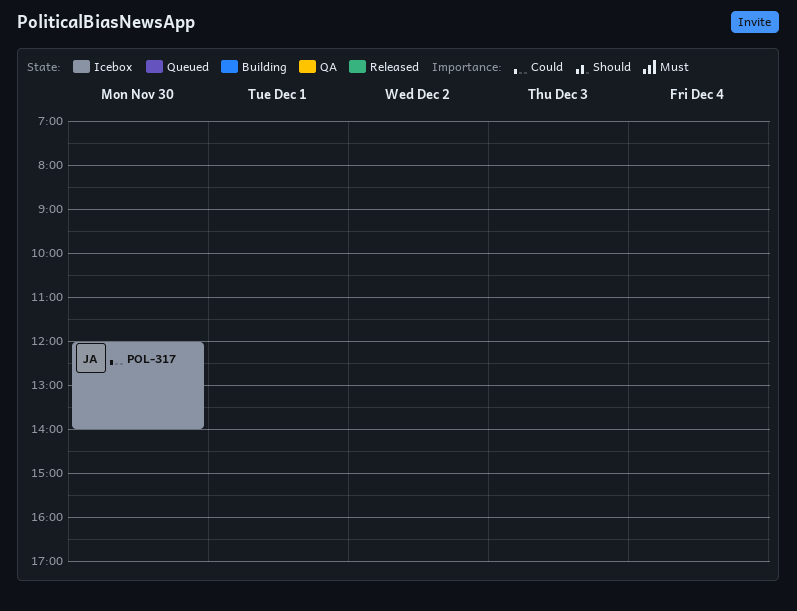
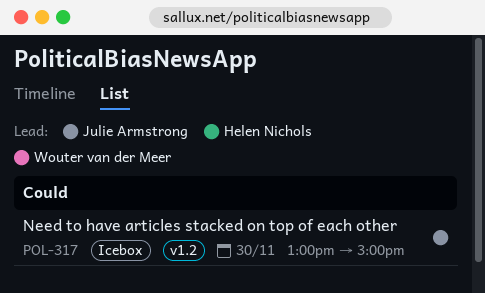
POL-317, begins: 12:00 -> 13:00
POL-317, ends: 14:00 -> 15:00

